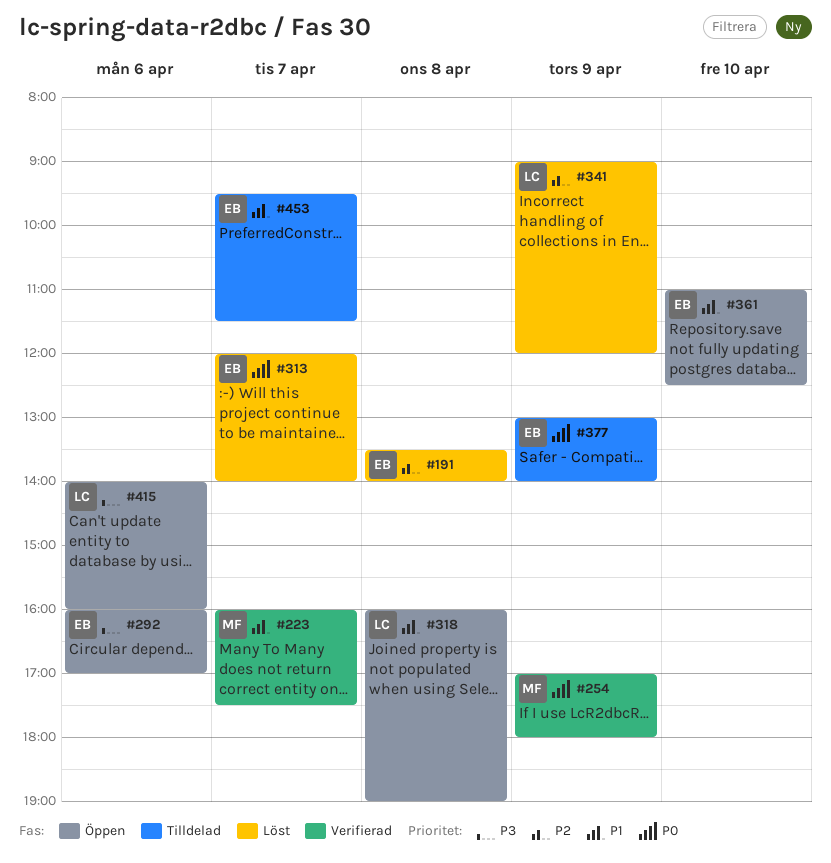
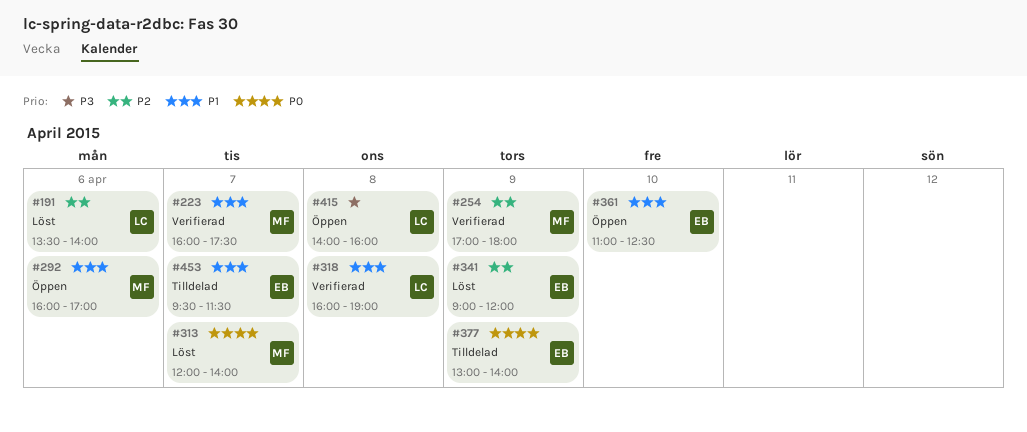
#191, owner: EB -> LC
#191, day: Apr 8 -> Apr 6
#254, priority: P0 -> P2
#292, owner: EB -> MF
#292, priority: P3 -> P1
#313, owner: EB -> MF
#318, status: Öppen -> Verifierad
#341, owner: LC -> EB
#415, day: Apr 6 -> Apr 8

